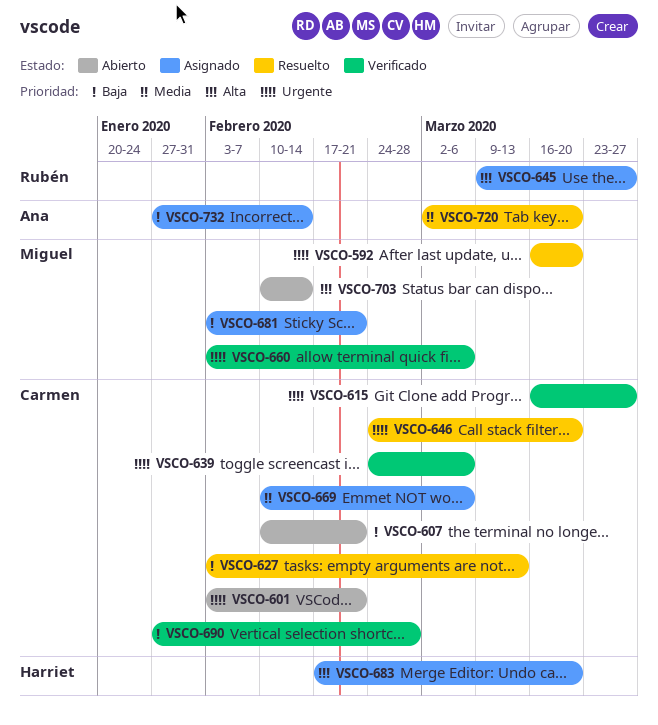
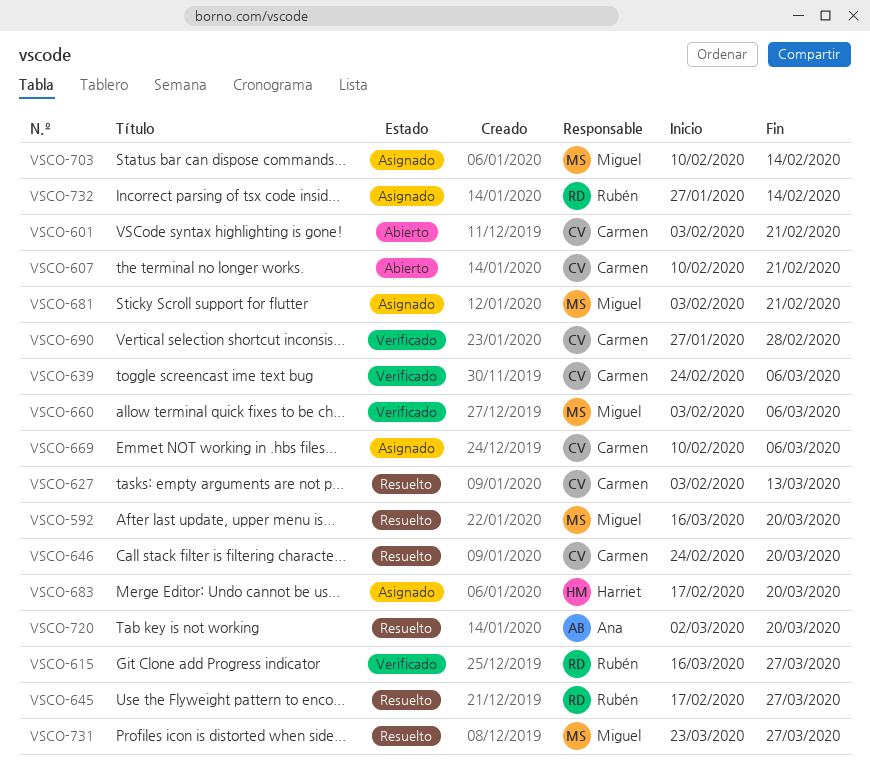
VSCO-615, owner: Carmen -> Rubén
VSCO-645, status: Asignado -> Resuelto
VSCO-645, start: Mar 9 -> Feb 17
VSCO-703, status: Abierto -> Asignado
VSCO-731: none -> present
VSCO-732, owner: Ana -> Rubén

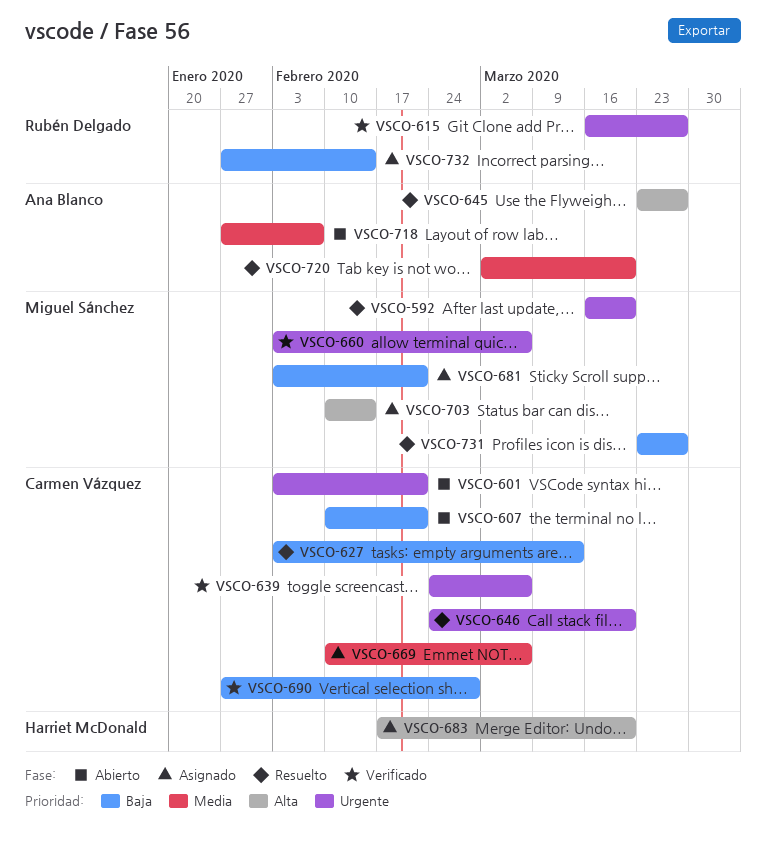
VSCO-645, owner: Rubén Delgado -> Ana Blanco
VSCO-645, start: Feb 17 -> Mar 23
VSCO-718: none -> present

